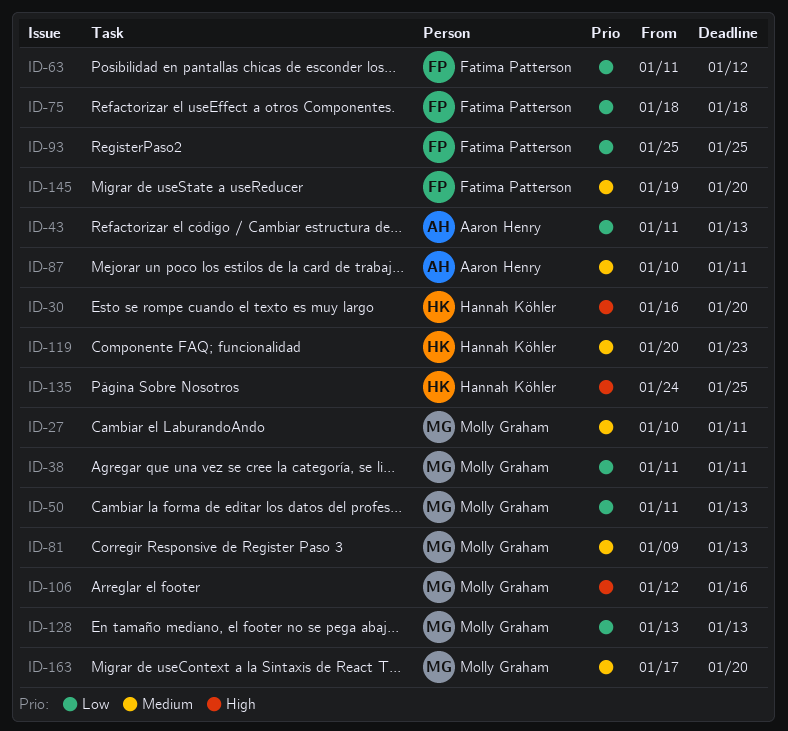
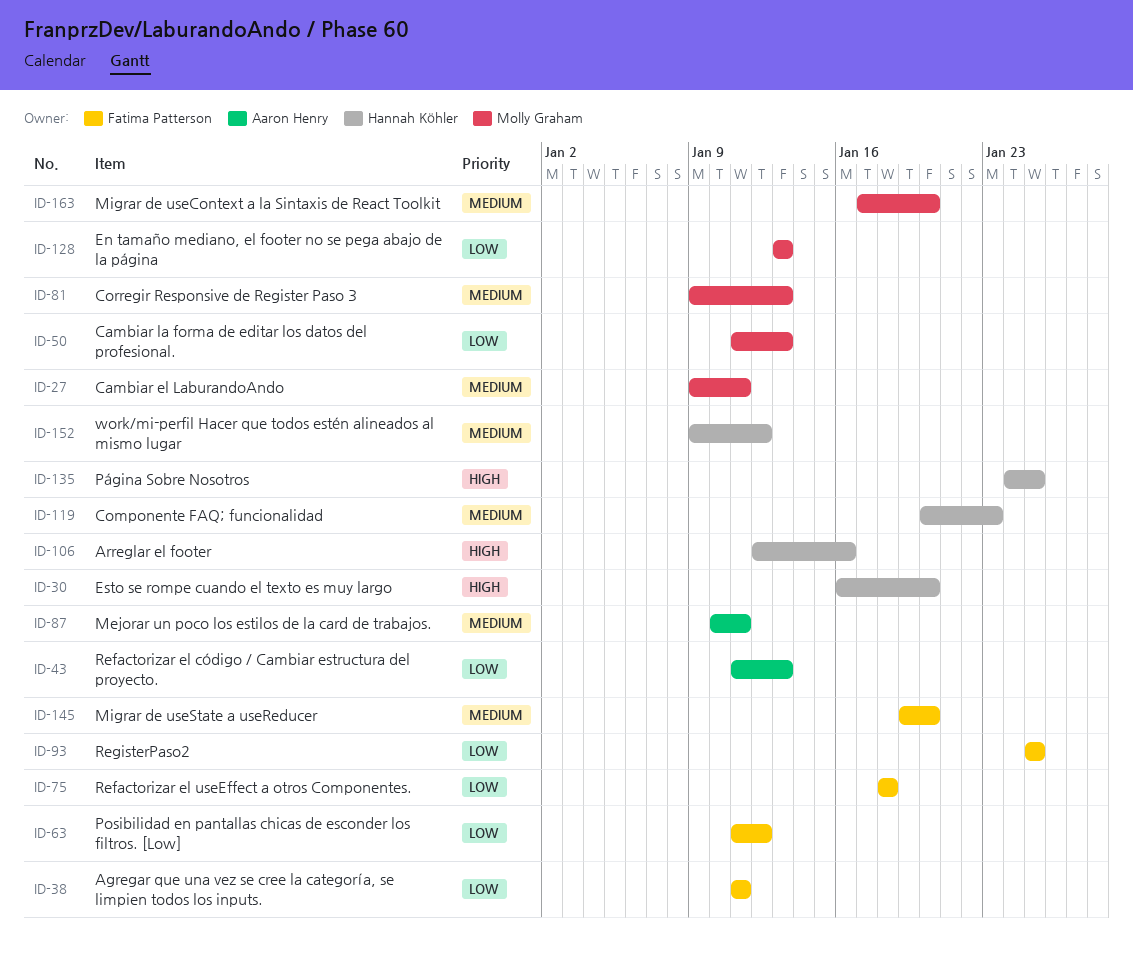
ID-27, start: Jan 10 -> Jan 9
ID-38, owner: Molly Graham -> Fatima Patterson
ID-106, owner: Molly Graham -> Hannah Köhler
ID-152: none -> present

